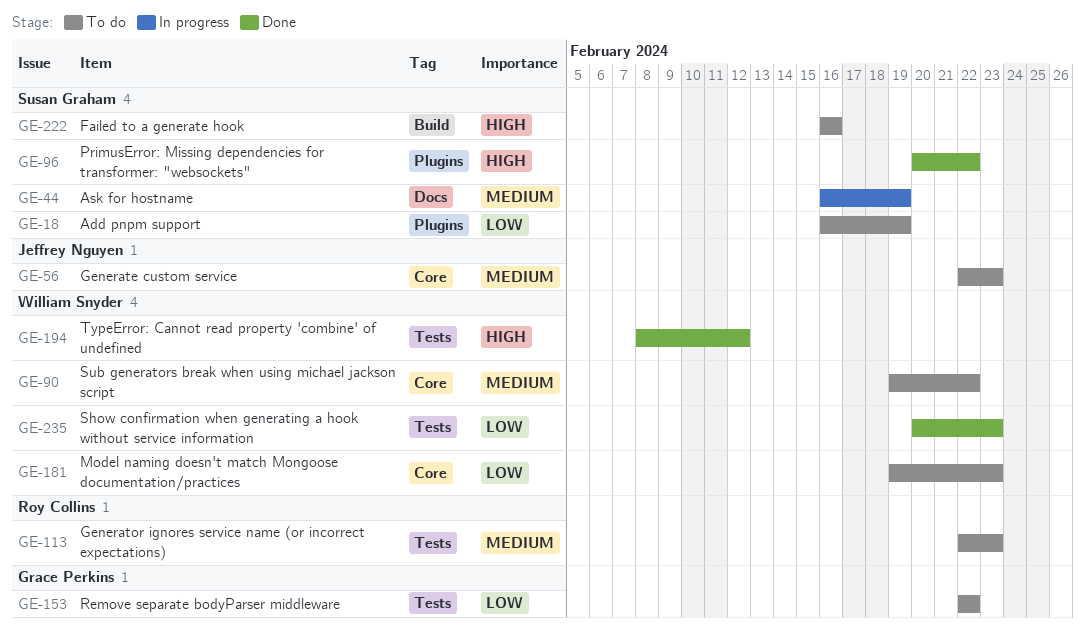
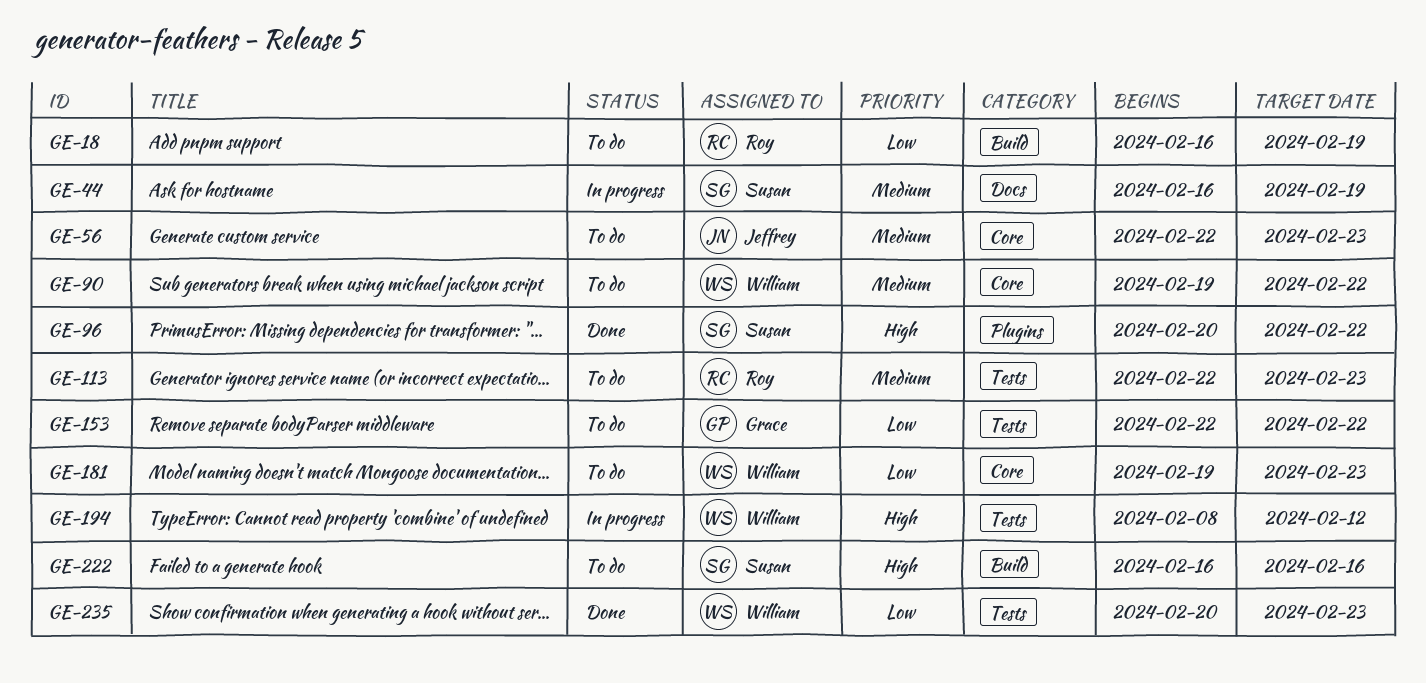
GE-18, owner: Susan Graham -> Roy Collins
GE-18, label: Plugins -> Build
GE-194, status: Done -> In progress

